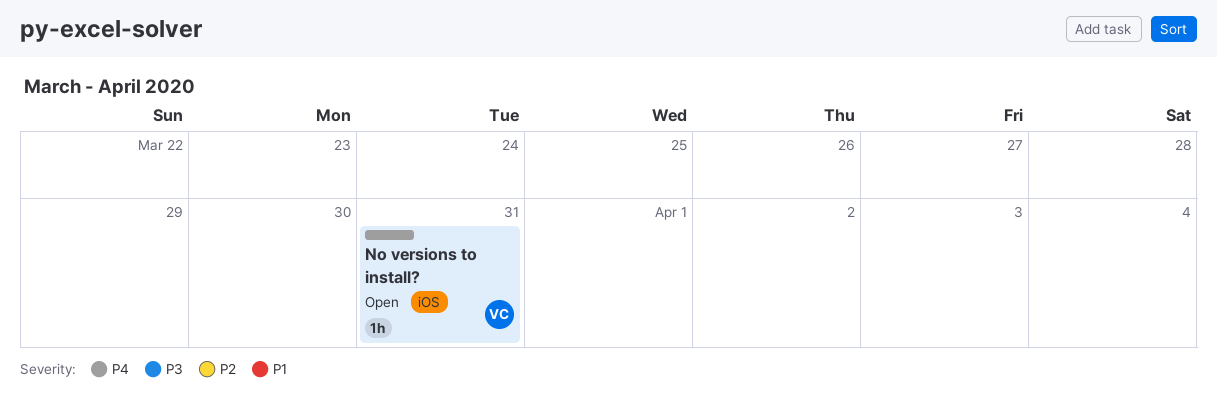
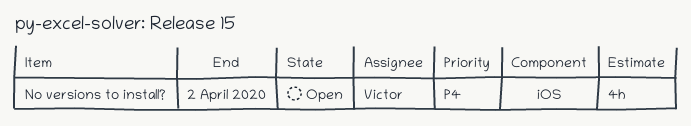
No versions to install?, estimate: 1h -> 4h
No versions to install?, due: Mar 31 -> Apr 2

